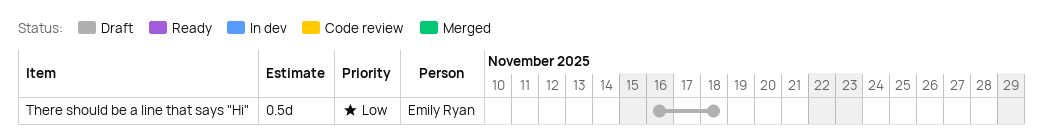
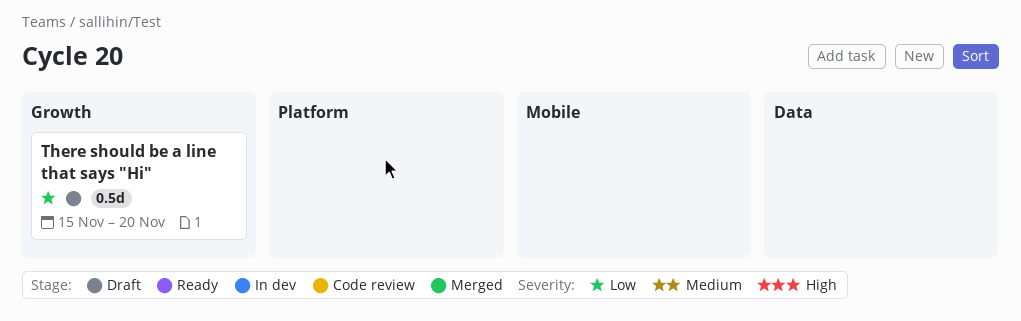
There should be a line that says "Hi", start: Nov 16 -> Nov 15
There should be a line that says "Hi", due: Nov 18 -> Nov 20

